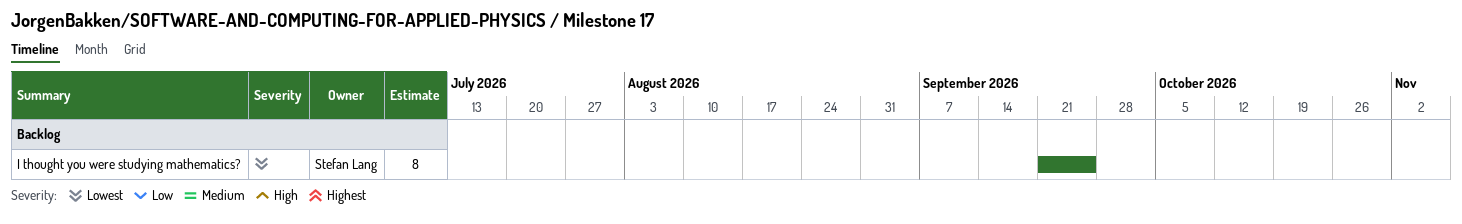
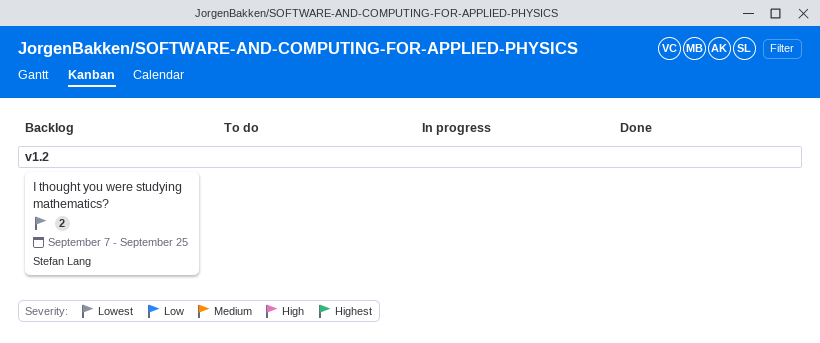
I thought you were studying mathematics?, estimate: 8 -> 2
I thought you were studying mathematics?, start: Sep 21 -> Sep 7

